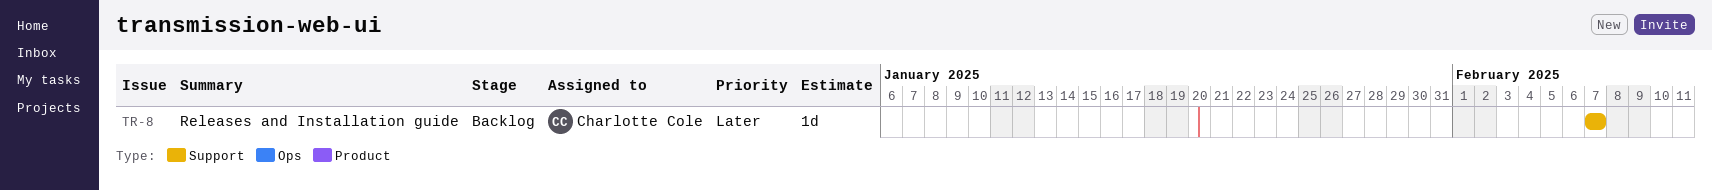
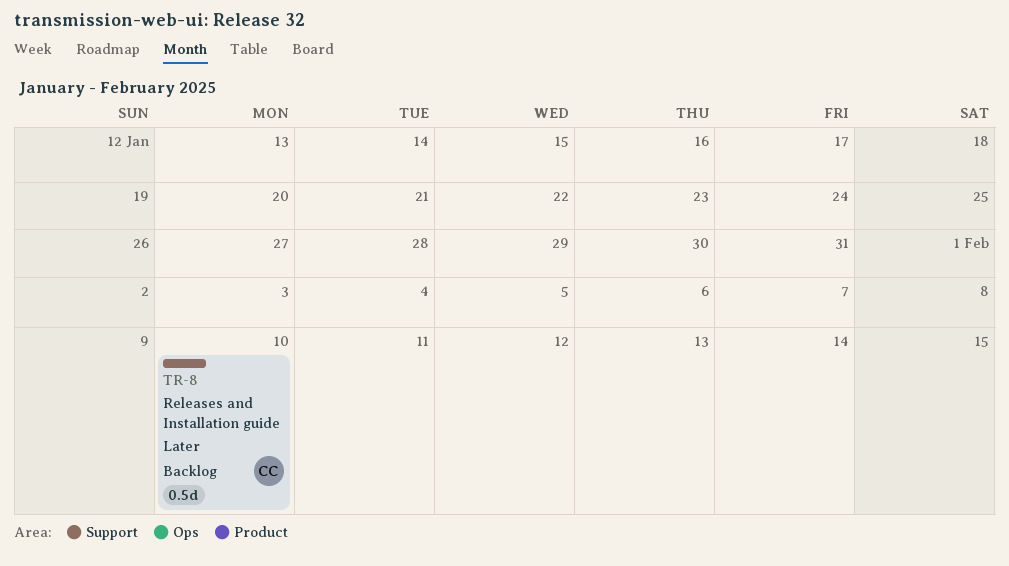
TR-8, estimate: 1d -> 0.5d
TR-8, due: Feb 7 -> Feb 10

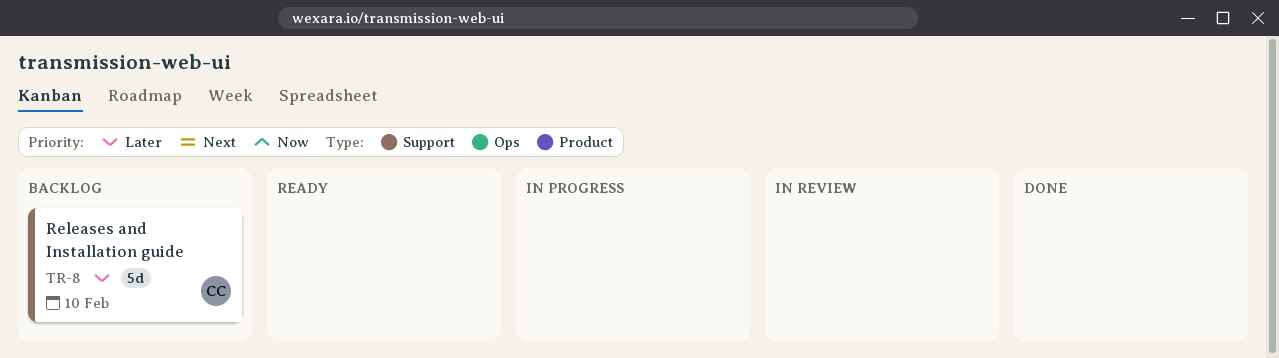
TR-8, estimate: 0.5d -> 5d

